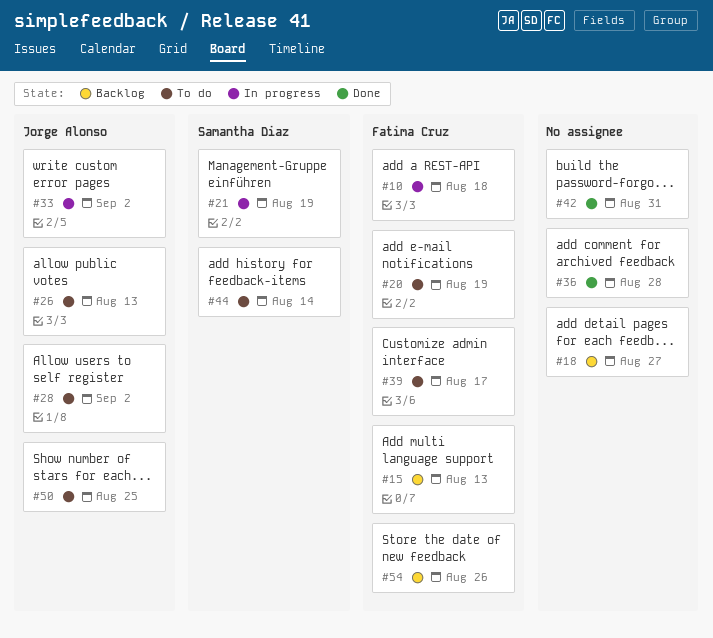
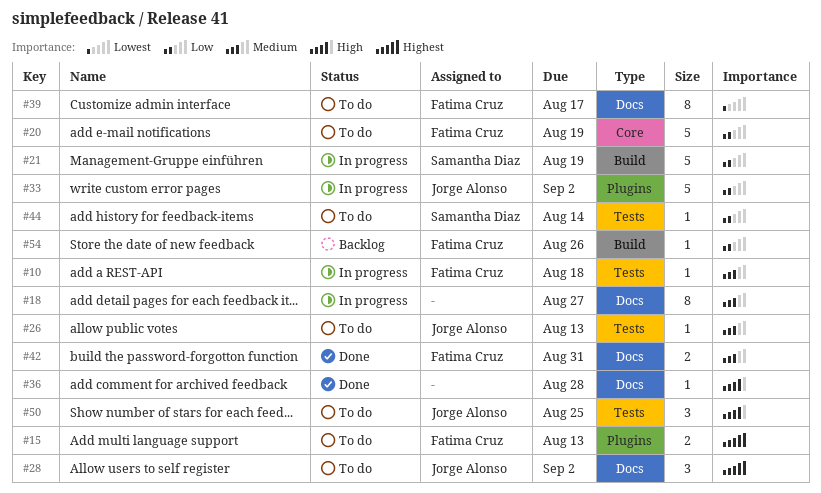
#15, status: Backlog -> To do
#18, status: Backlog -> In progress
#42, owner: none -> Fatima Cruz

